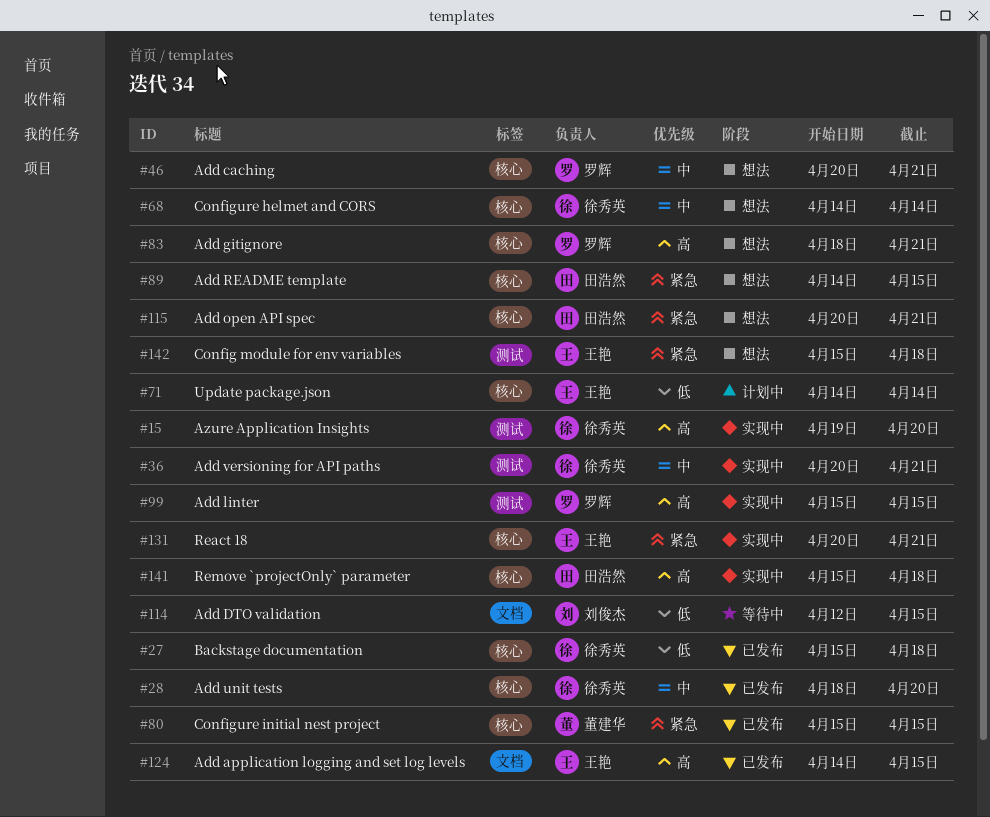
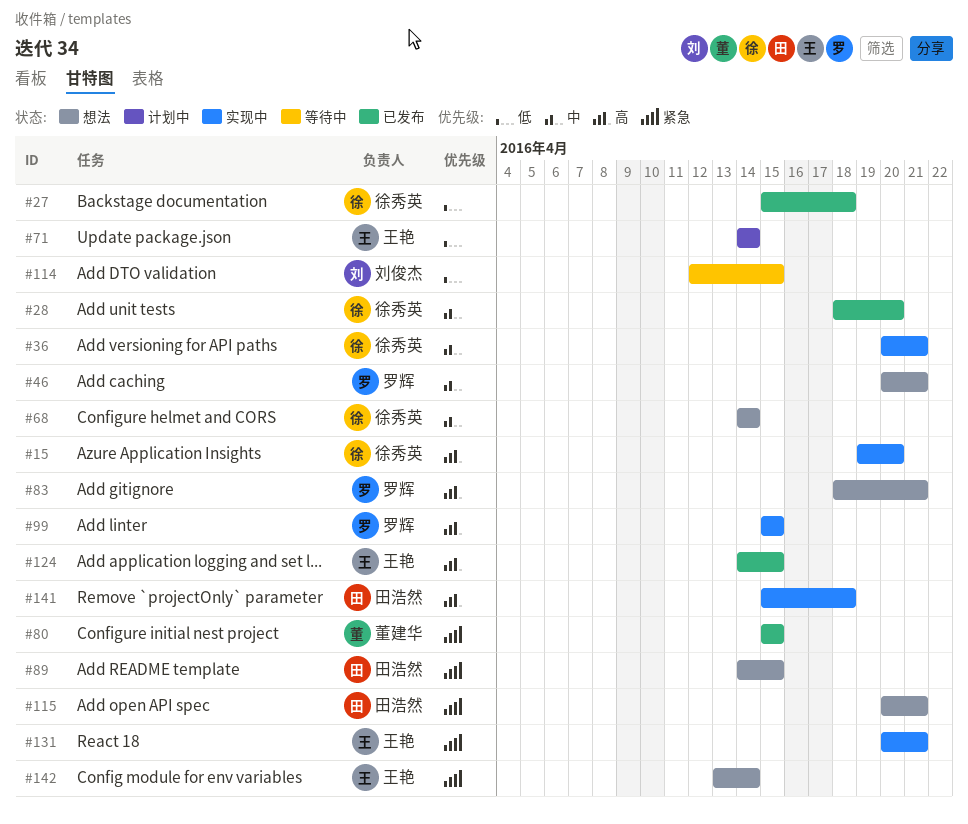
#142, start: Apr 15 -> Apr 13
#142, due: Apr 18 -> Apr 14

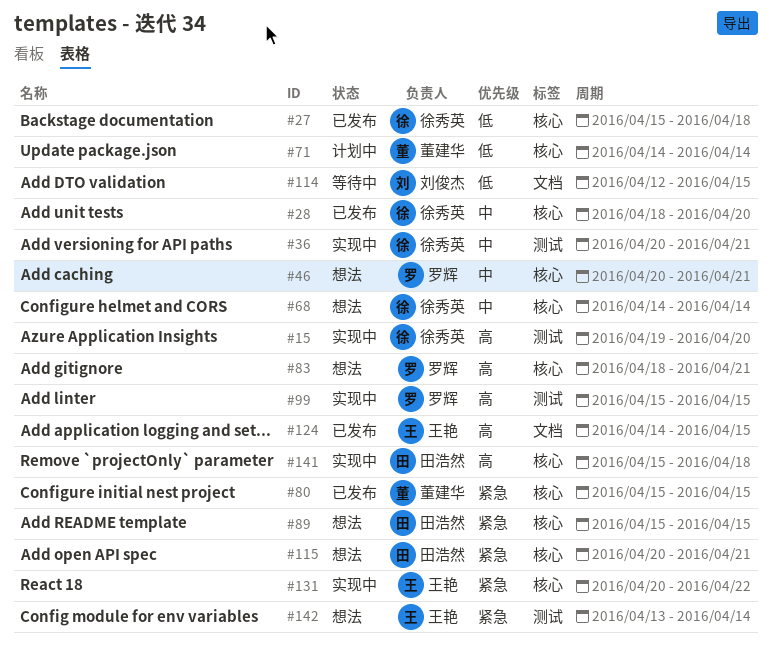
#71, owner: 王艳 -> 董建华
#89, start: Apr 14 -> Apr 15
#131, due: Apr 21 -> Apr 22

